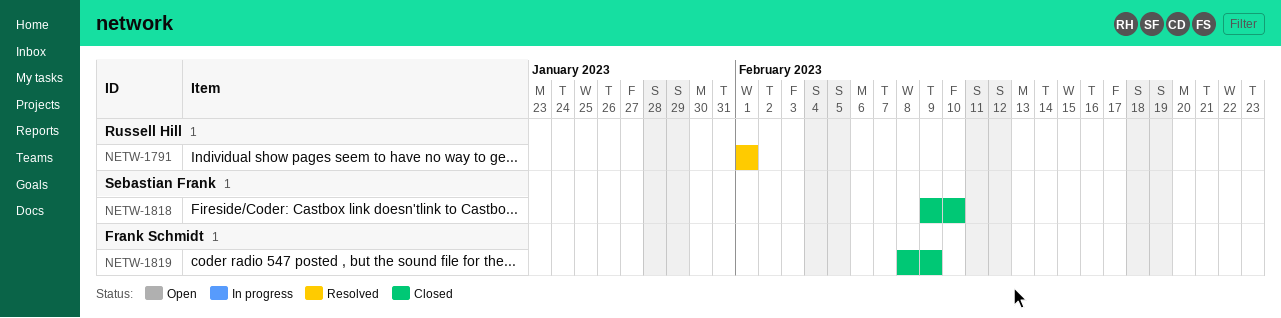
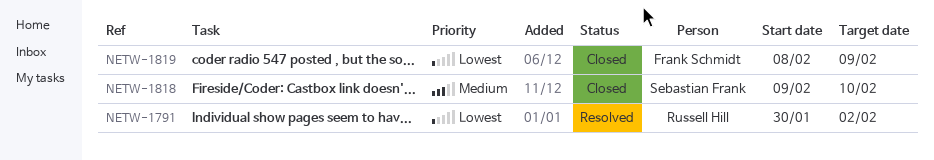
NETW-1791, start: Feb 1 -> Jan 30
NETW-1791, due: Feb 1 -> Feb 2

